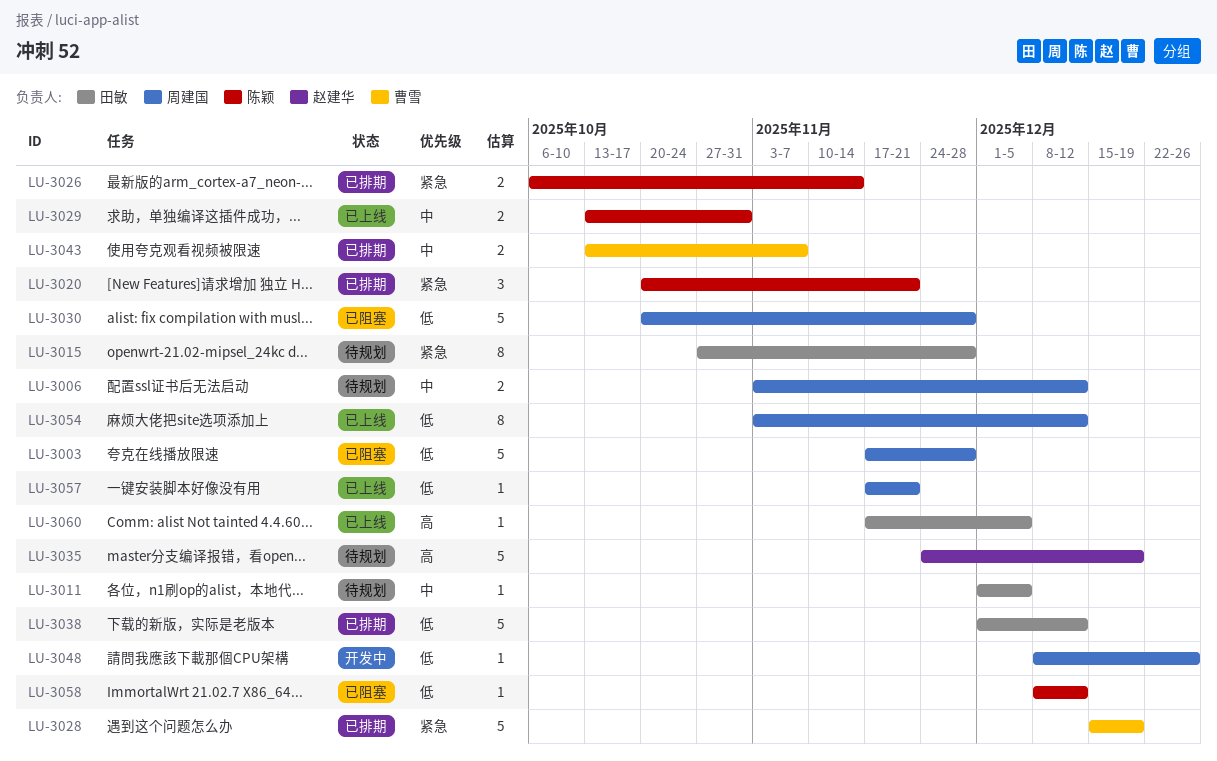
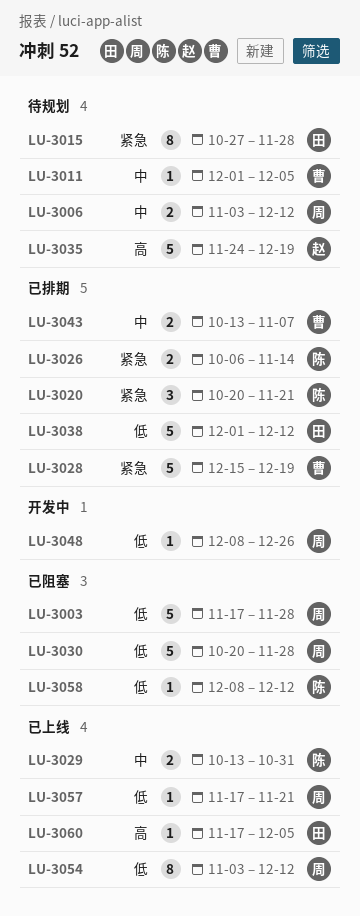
LU-3011, owner: 田敏 -> 曹雪

